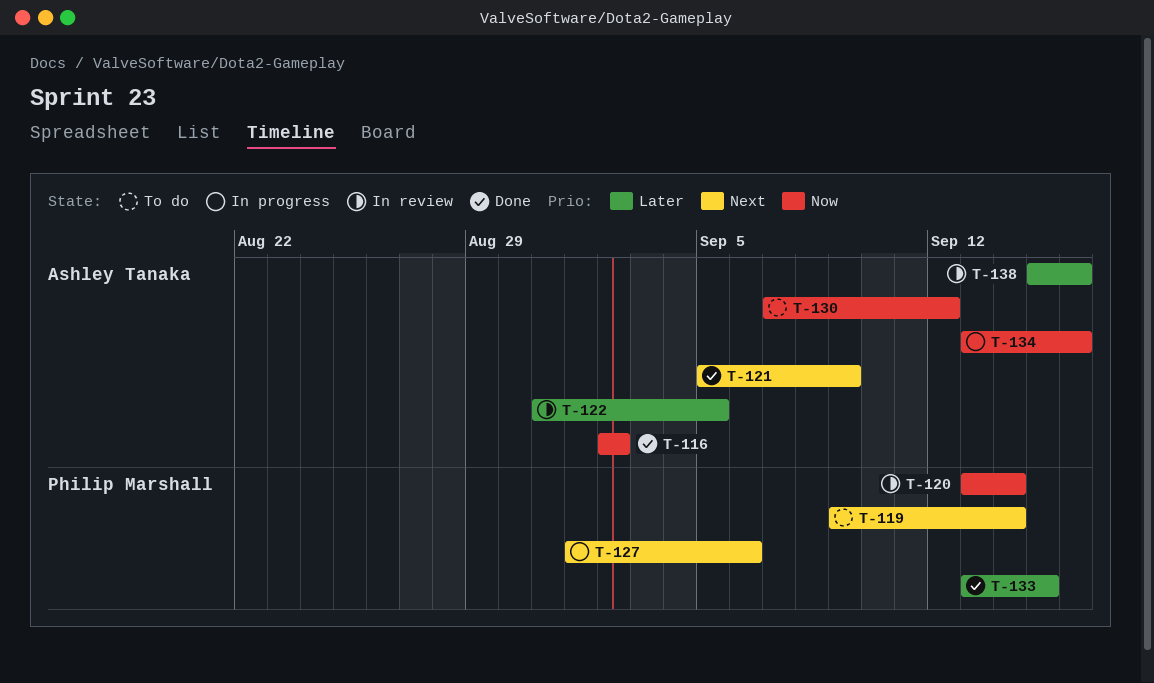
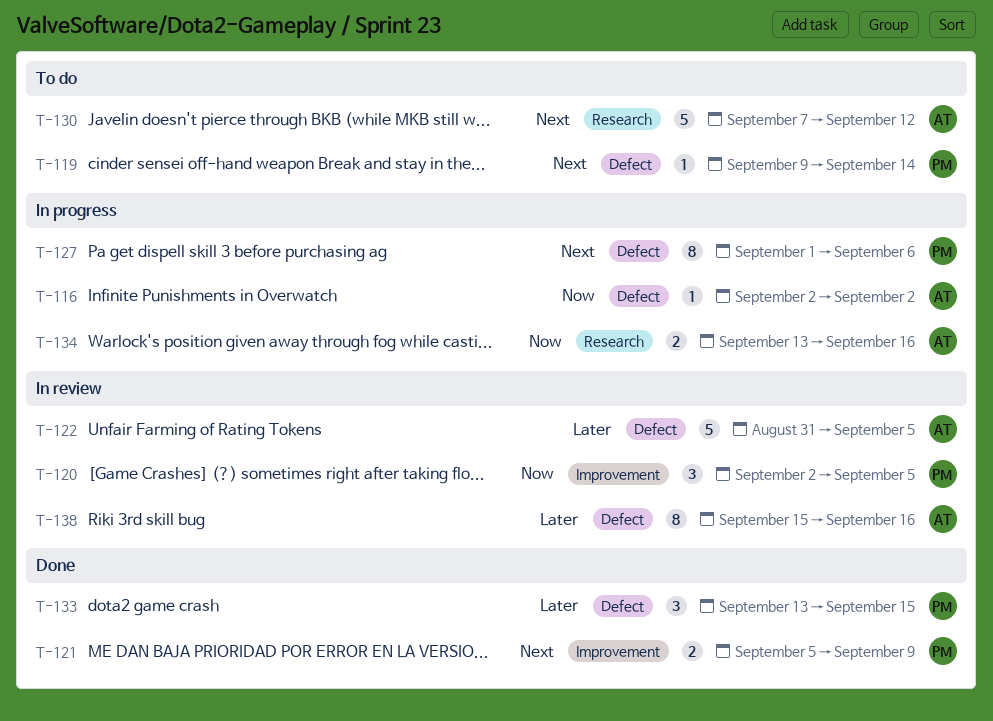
T-116, status: Done -> In progress
T-120, start: Sep 13 -> Sep 2
T-120, due: Sep 14 -> Sep 5
T-121, owner: Ashley Tanaka -> Philip Marshall
T-130, priority: Now -> Next

